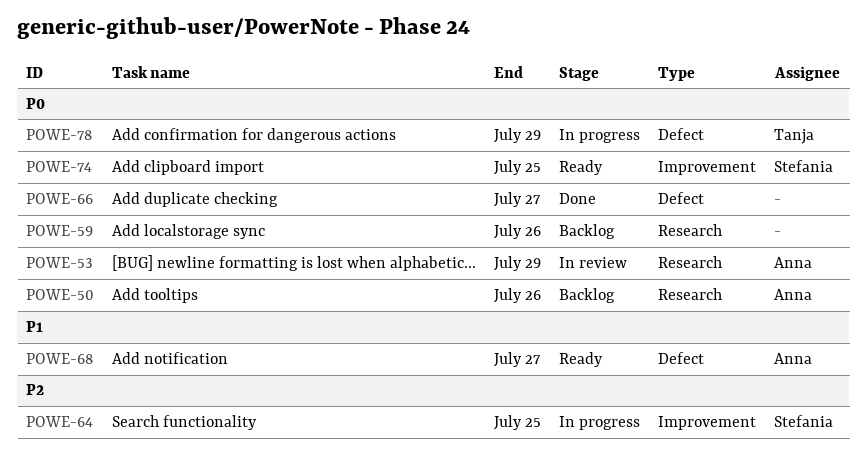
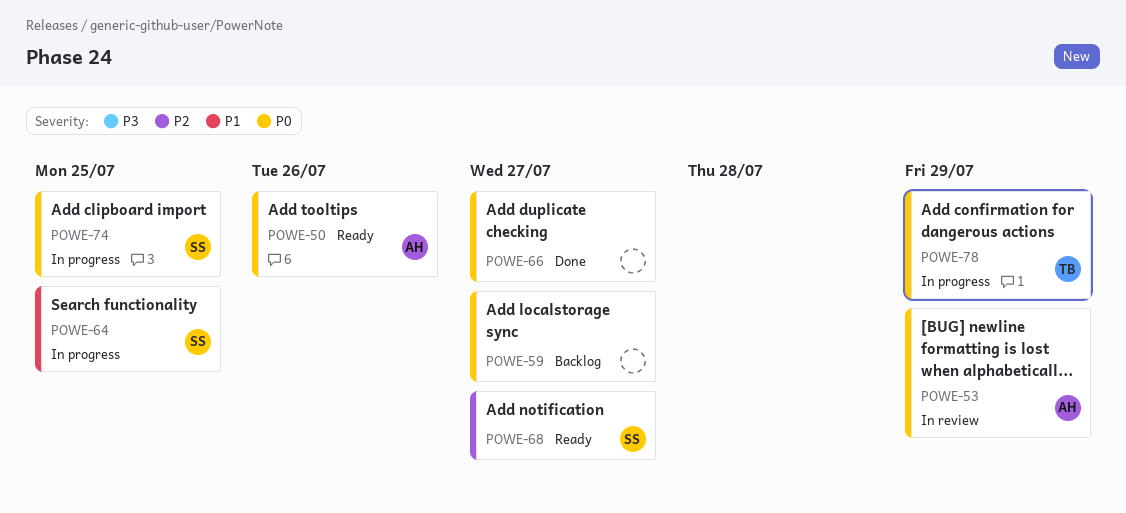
POWE-50, status: Backlog -> Ready
POWE-59, due: Jul 26 -> Jul 27
POWE-64, priority: P2 -> P1
POWE-68, owner: Anna -> Stefania
POWE-68, priority: P1 -> P2
POWE-74, status: Ready -> In progress

